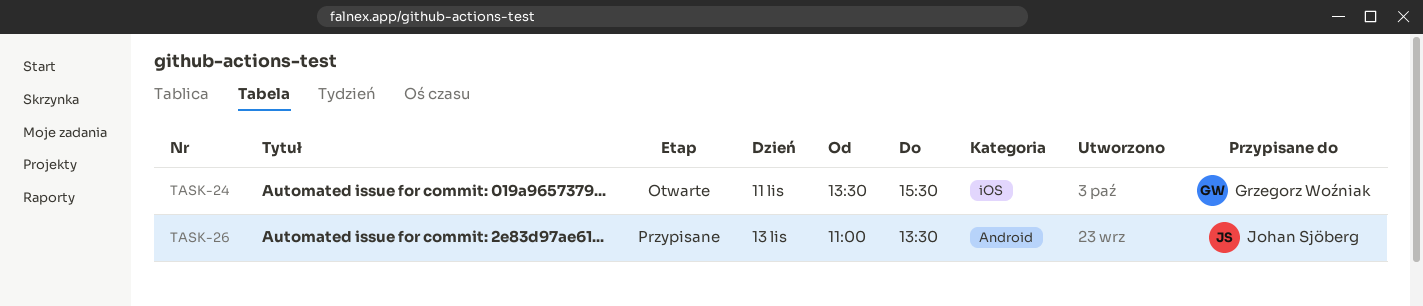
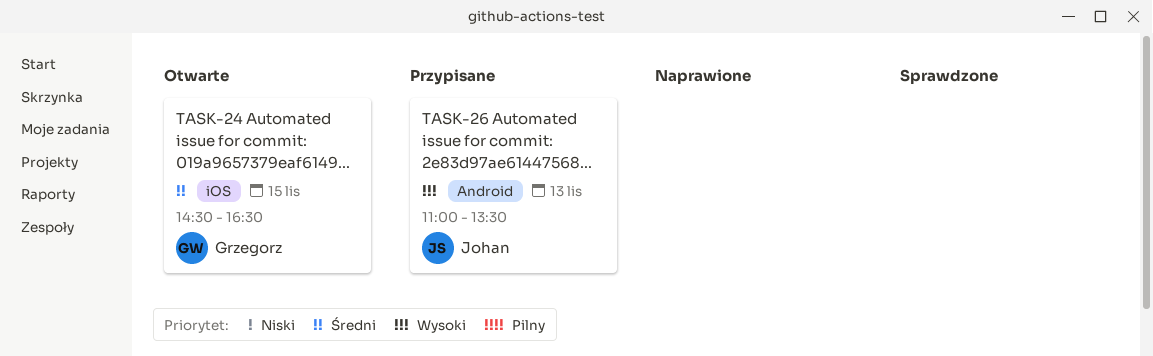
TASK-24, day: Nov 11 -> Nov 15
TASK-24, begins: 13:30 -> 14:30
TASK-24, ends: 15:30 -> 16:30

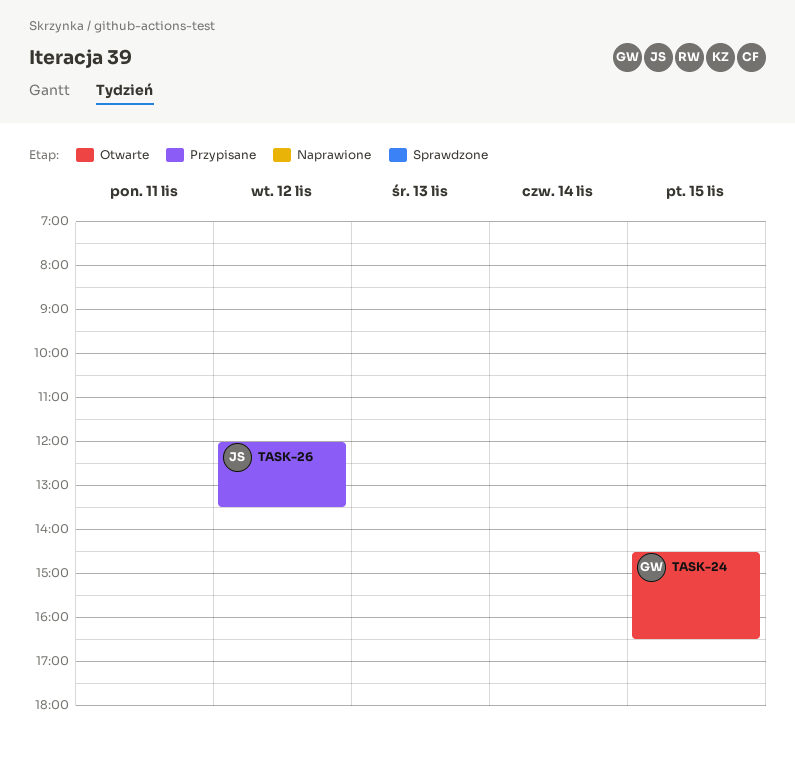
TASK-26, day: Nov 13 -> Nov 12
TASK-26, begins: 11:00 -> 12:00

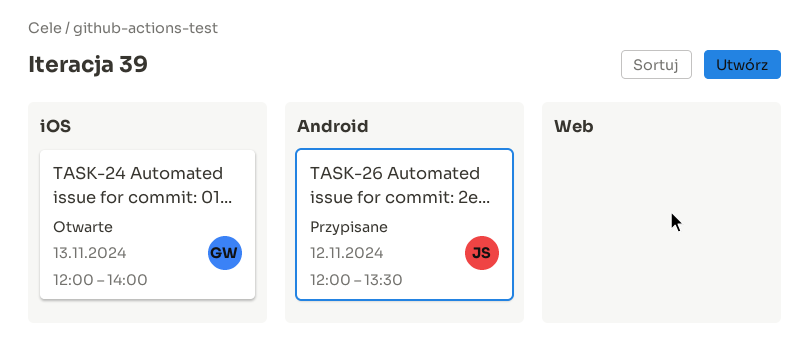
TASK-24, day: Nov 15 -> Nov 13
TASK-24, begins: 14:30 -> 12:00
TASK-24, ends: 16:30 -> 14:00

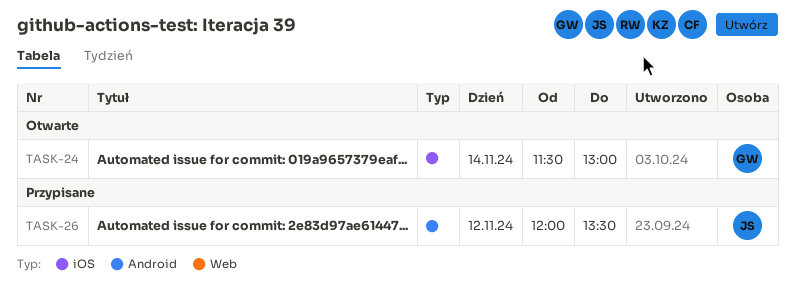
TASK-24, day: Nov 13 -> Nov 14
TASK-24, begins: 12:00 -> 11:30
TASK-24, ends: 14:00 -> 13:00

